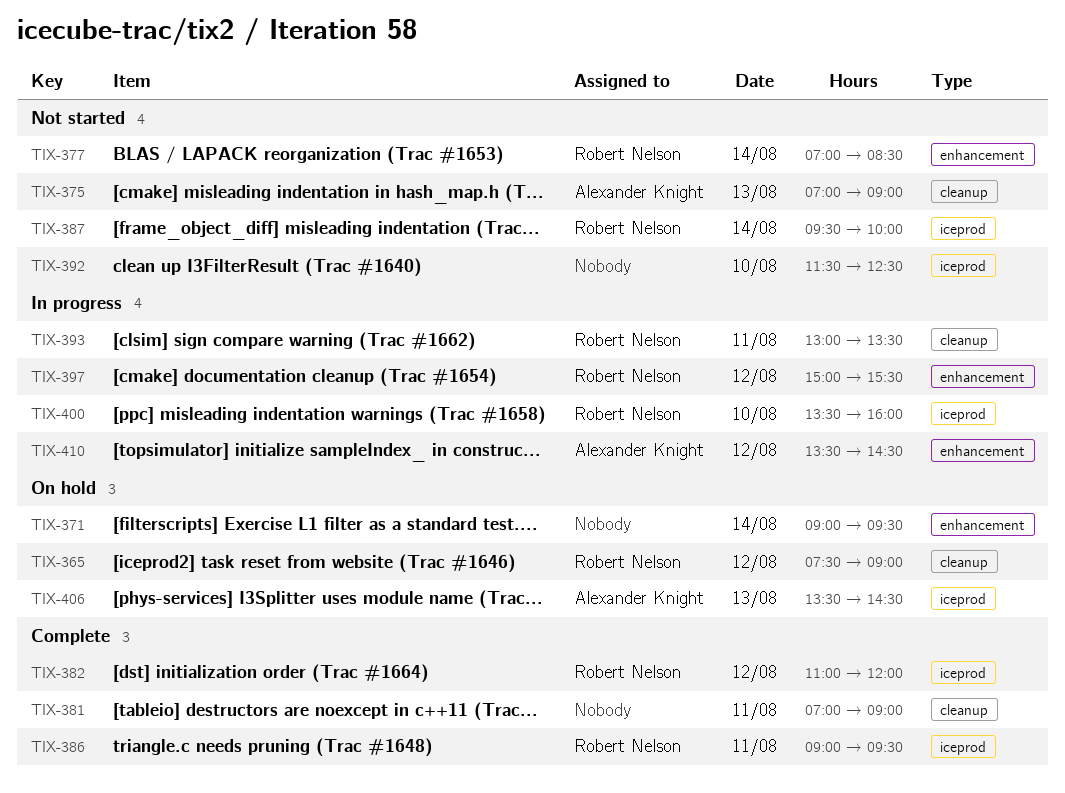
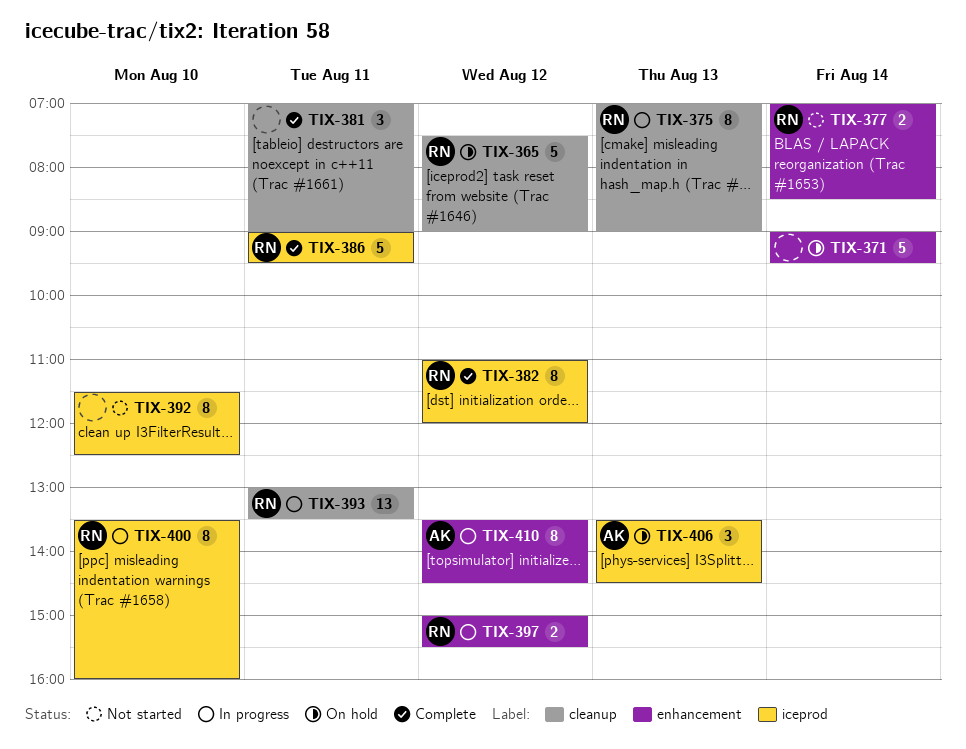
TIX-375, status: Not started -> In progress
TIX-375, owner: Alexander Knight -> Robert Nelson
TIX-387: present -> none

